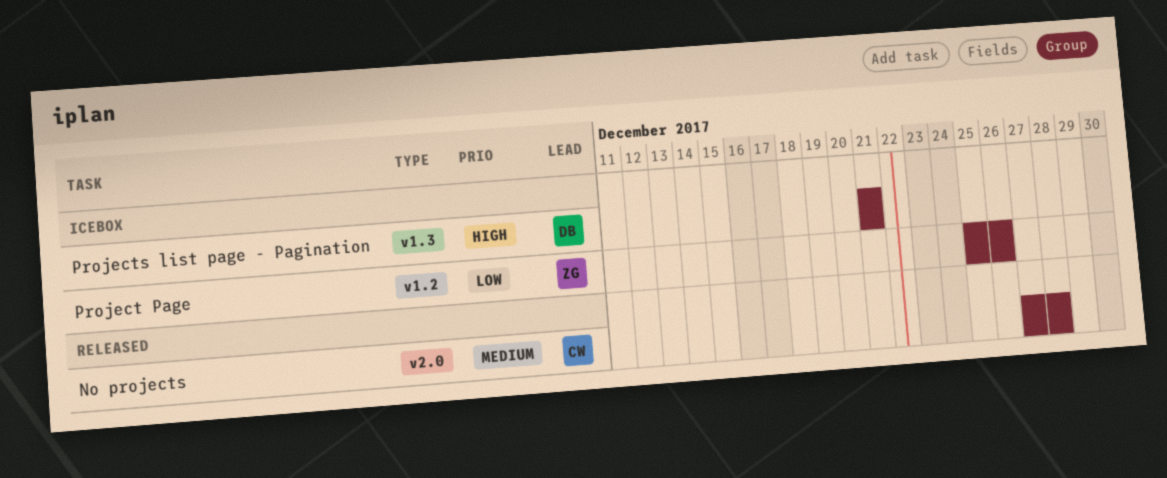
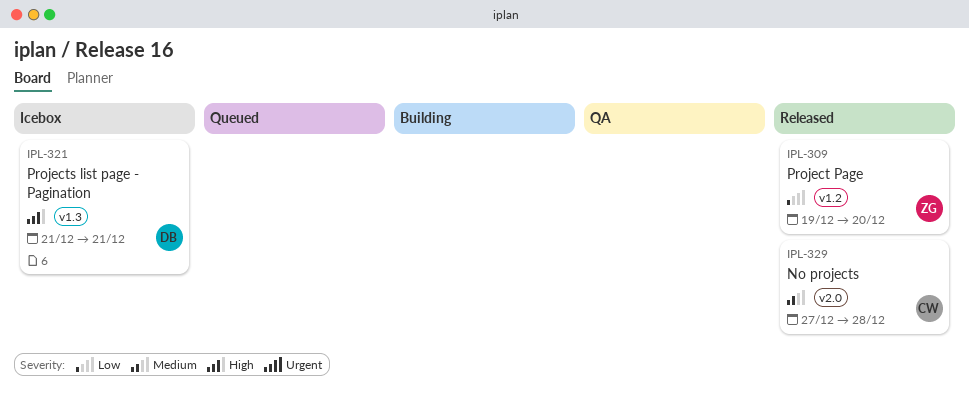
Project Page, status: Icebox -> Released
Project Page, start: Dec 25 -> Dec 19
Project Page, due: Dec 26 -> Dec 20

